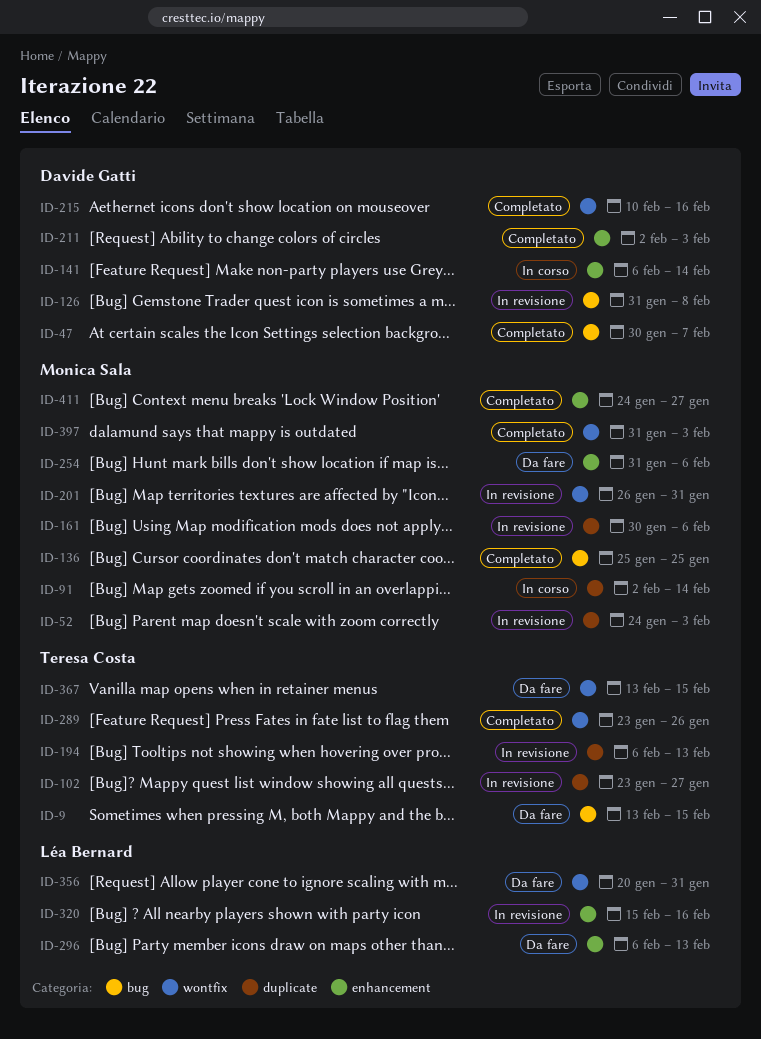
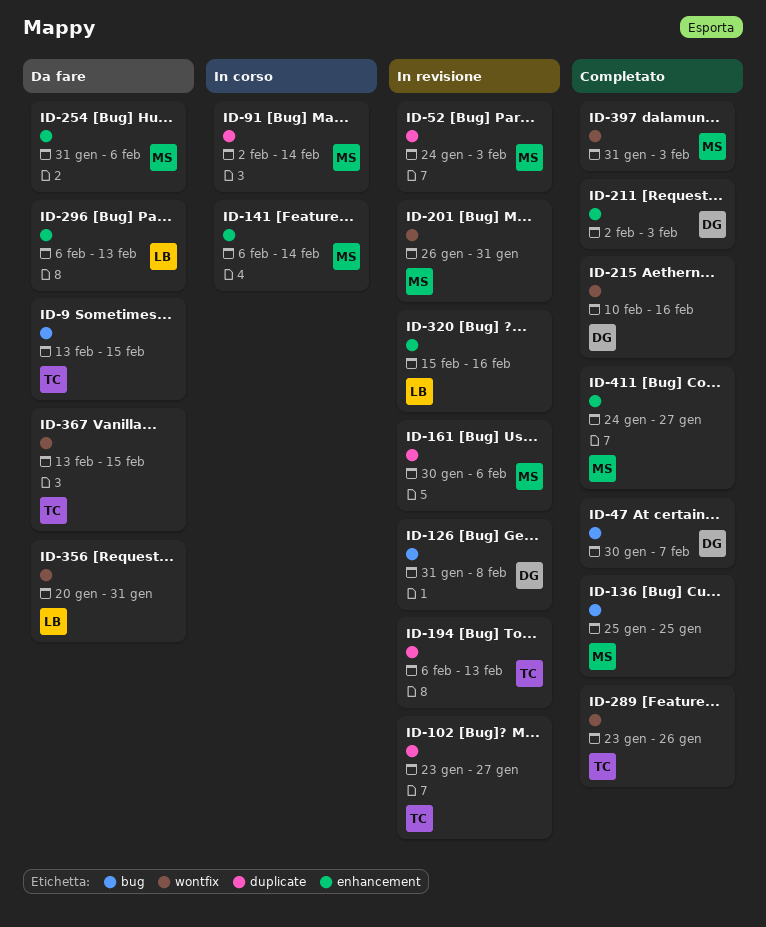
ID-141, owner: Davide Gatti -> Monica Sala

